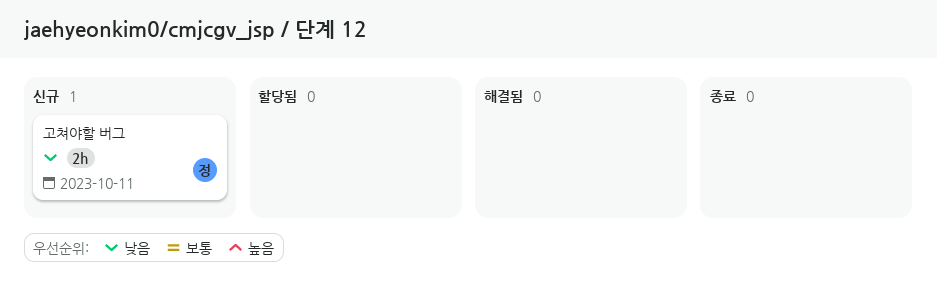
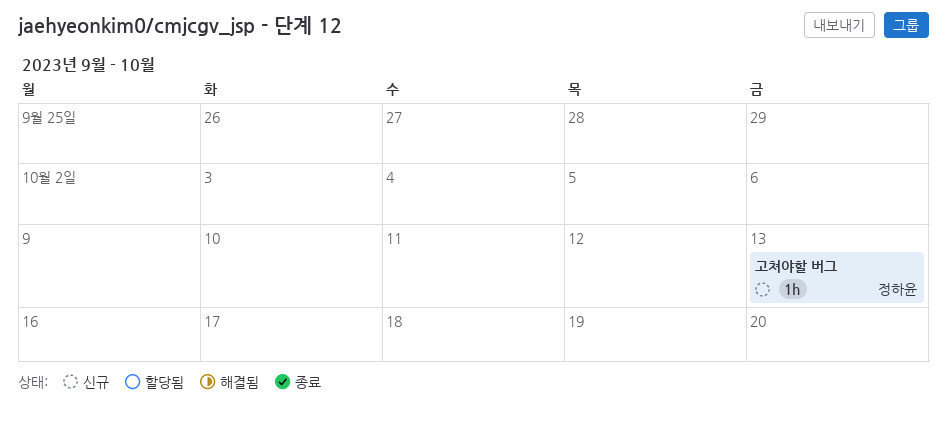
고쳐야할 버그, estimate: 2h -> 1h
고쳐야할 버그, due: Oct 11 -> Oct 13

